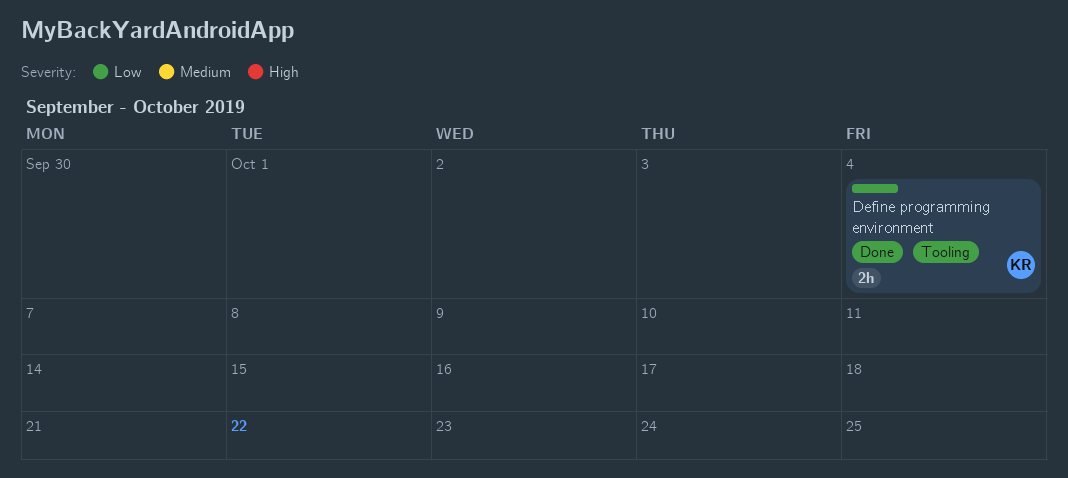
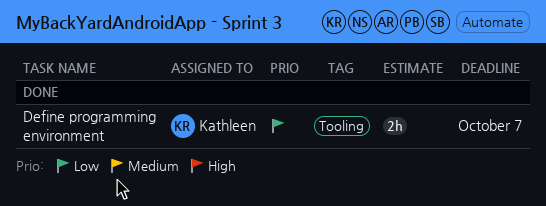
Define programming environment, due: Oct 4 -> Oct 7

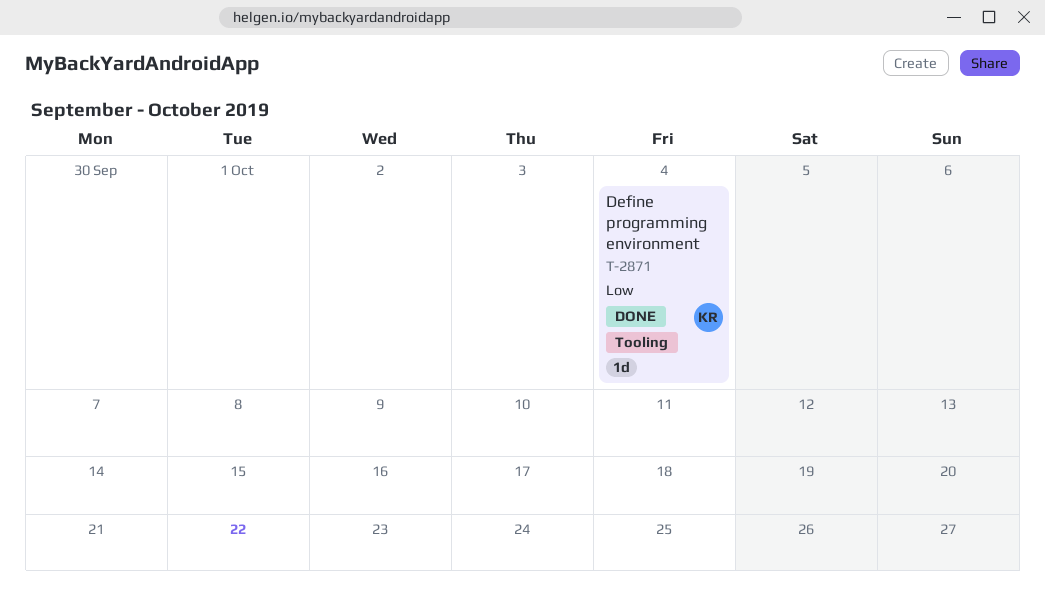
Define programming environment, estimate: 2h -> 1d
Define programming environment, due: Oct 7 -> Oct 4

